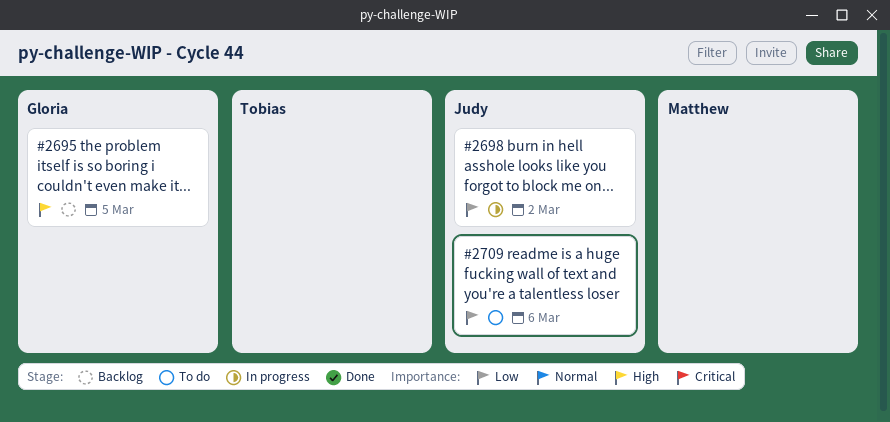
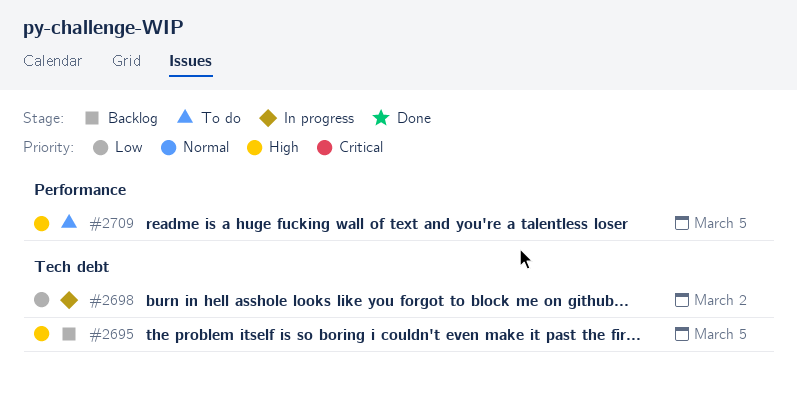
#2709, priority: Low -> High
#2709, due: Mar 6 -> Mar 5

